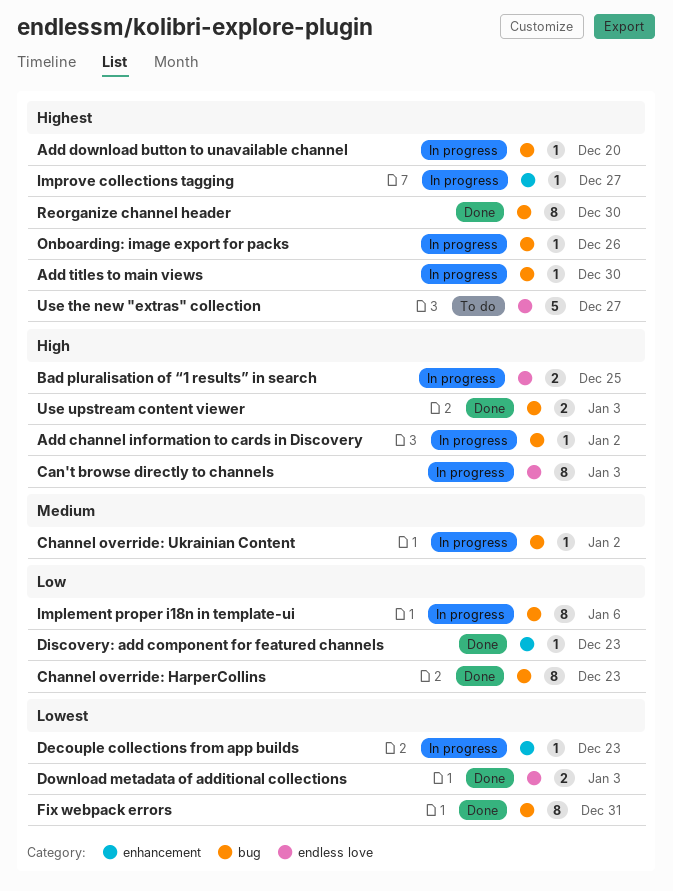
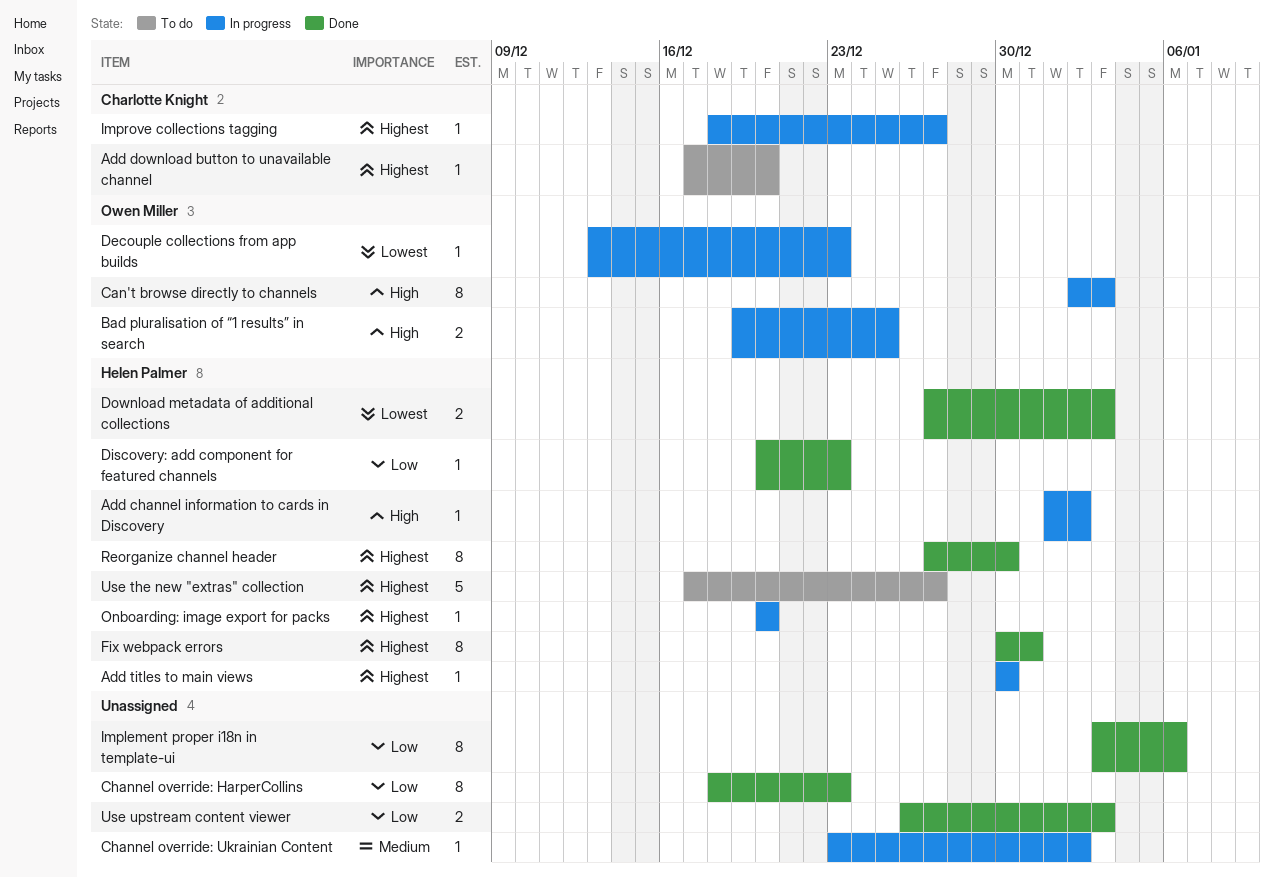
Add download button to unavailable channel, status: In progress -> To do
Fix webpack errors, priority: Lowest -> Highest
Implement proper i18n in template-ui, status: In progress -> Done
Onboarding: image export for packs, due: Dec 26 -> Dec 20
Use upstream content viewer, priority: High -> Low

